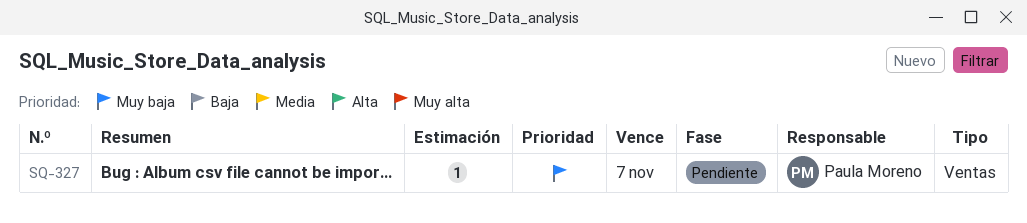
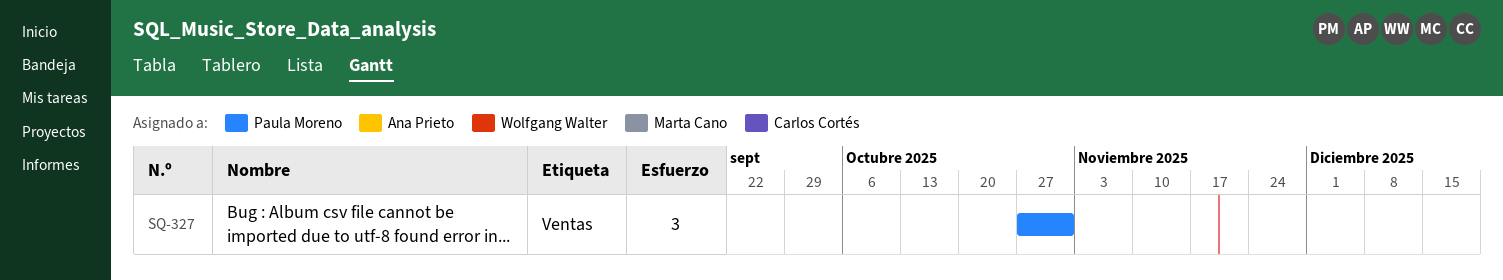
SQ-327, estimate: 1 -> 3
SQ-327, due: Nov 7 -> Oct 31

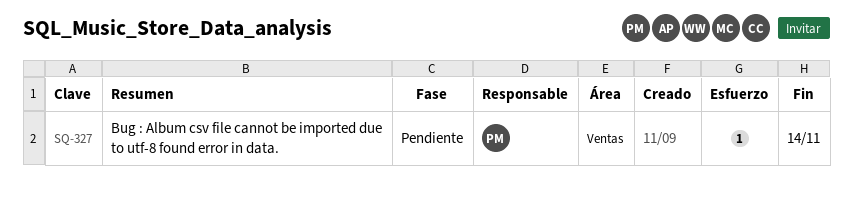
SQ-327, estimate: 3 -> 1
SQ-327, due: Oct 31 -> Nov 14

